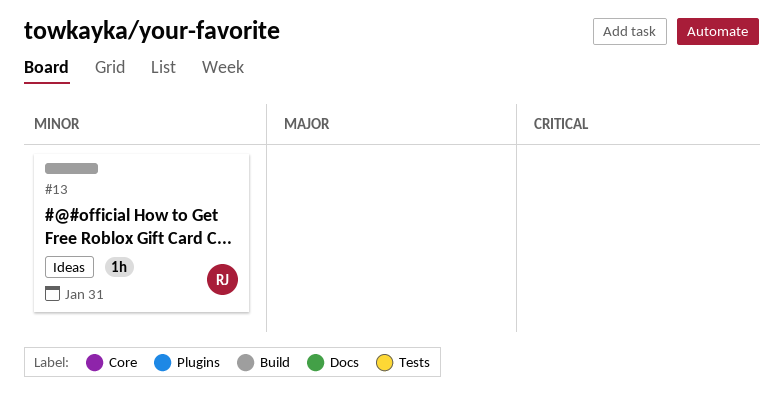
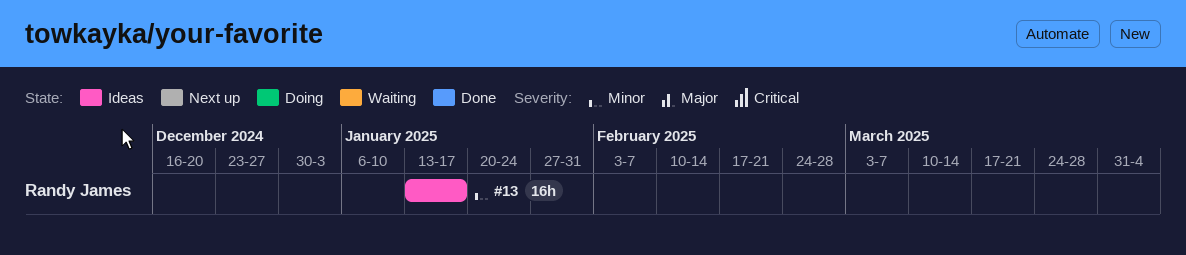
#13, estimate: 1h -> 16h
#13, due: Jan 31 -> Jan 17

